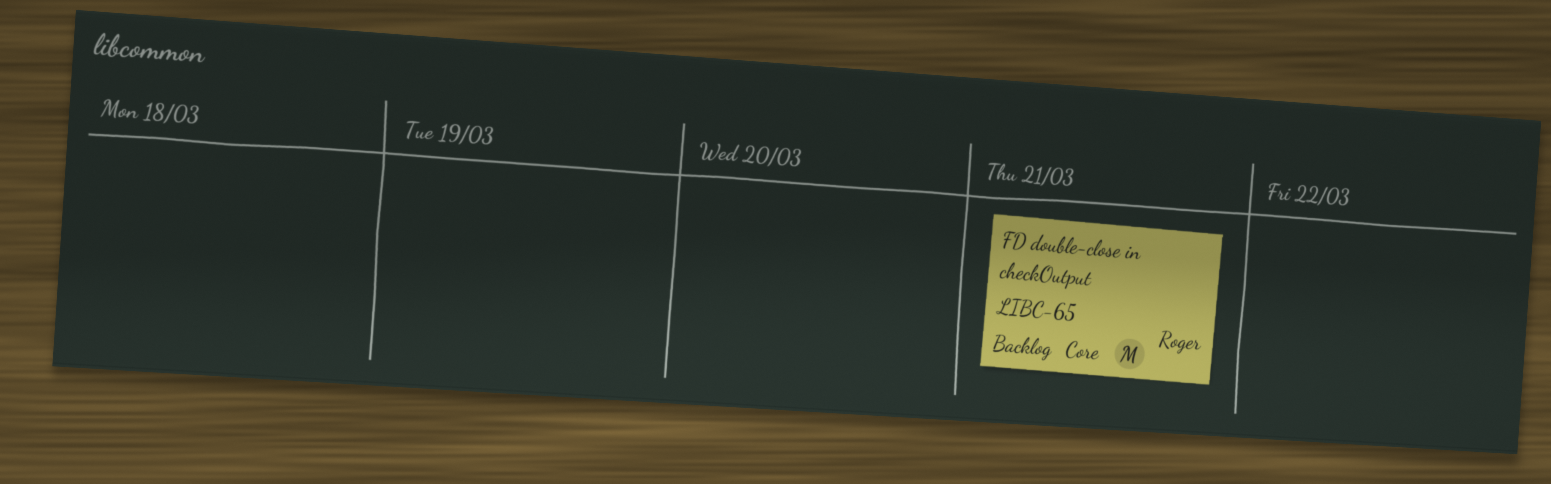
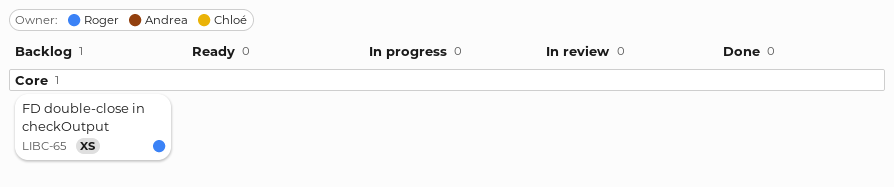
LIBC-65, estimate: M -> XS

